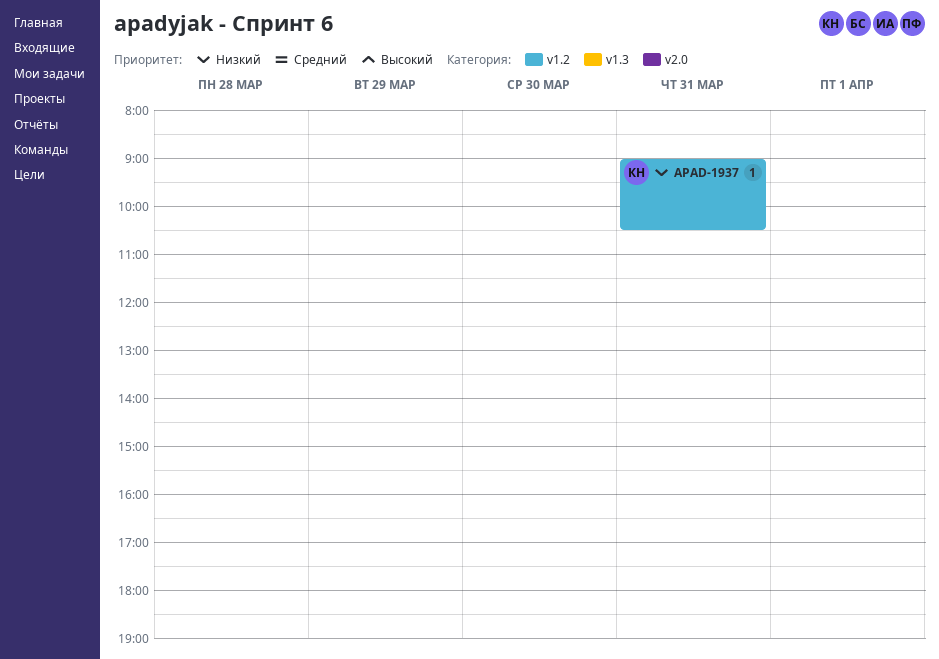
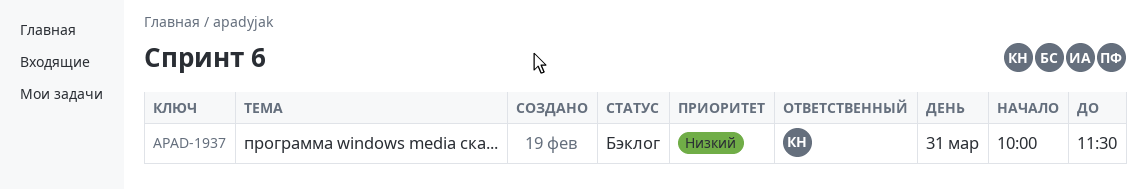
APAD-1937, begins: 09:00 -> 10:00
APAD-1937, ends: 10:30 -> 11:30

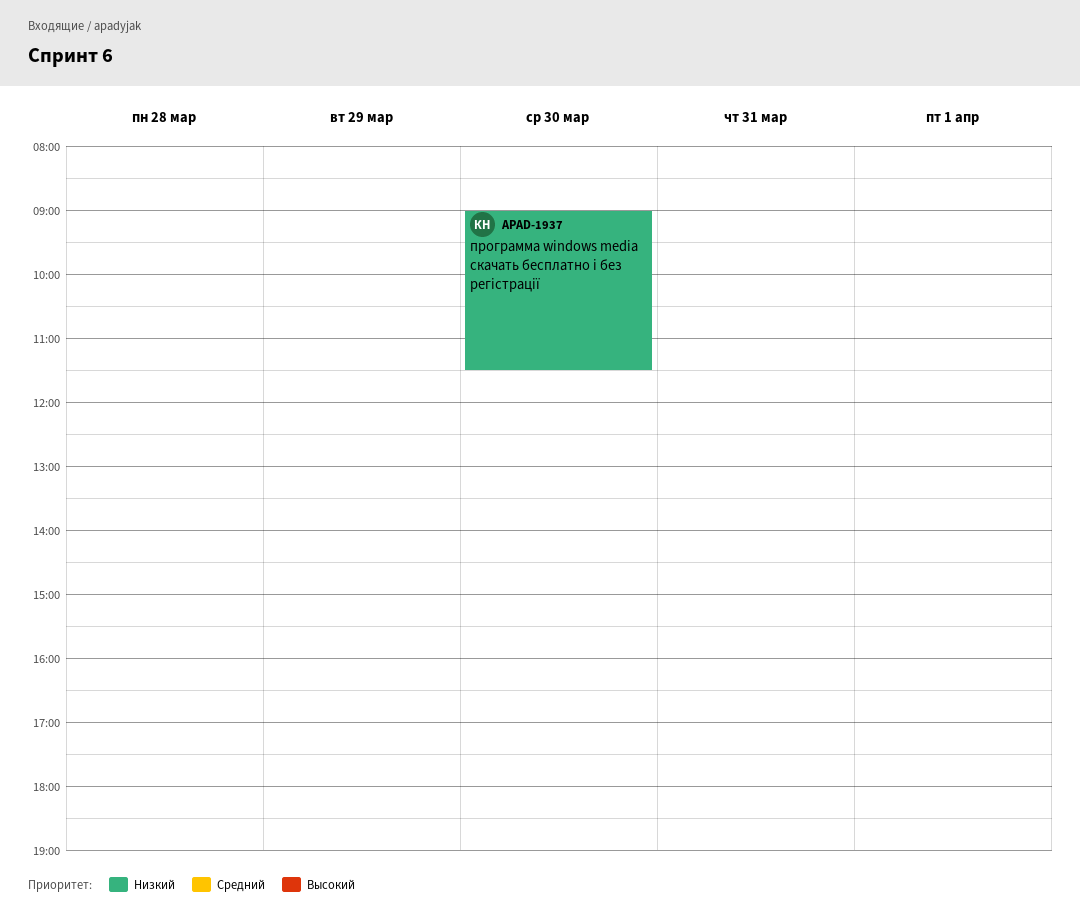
APAD-1937, day: Mar 31 -> Mar 30
APAD-1937, begins: 10:00 -> 09:00

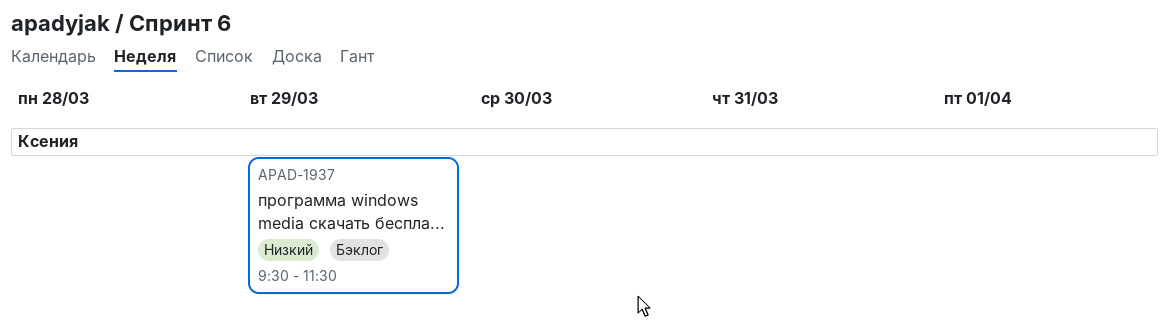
APAD-1937, day: Mar 30 -> Mar 29
APAD-1937, begins: 09:00 -> 09:30

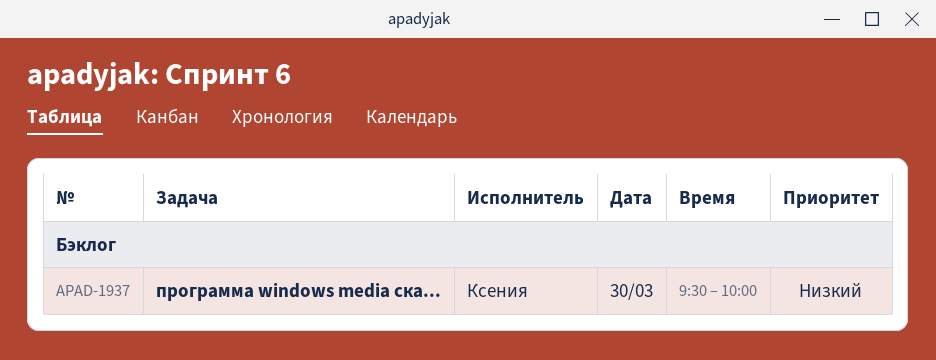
APAD-1937, day: Mar 29 -> Mar 30
APAD-1937, ends: 11:30 -> 10:00

